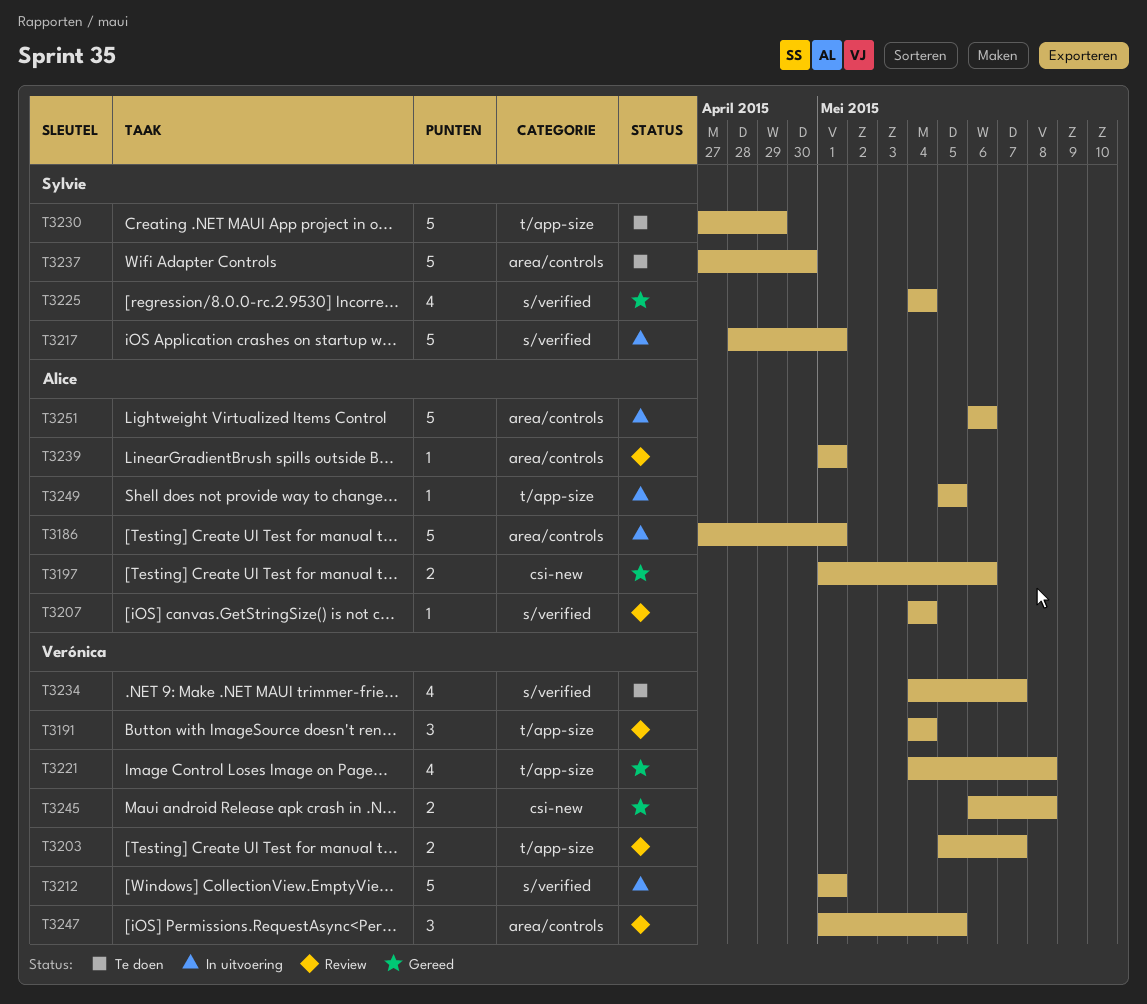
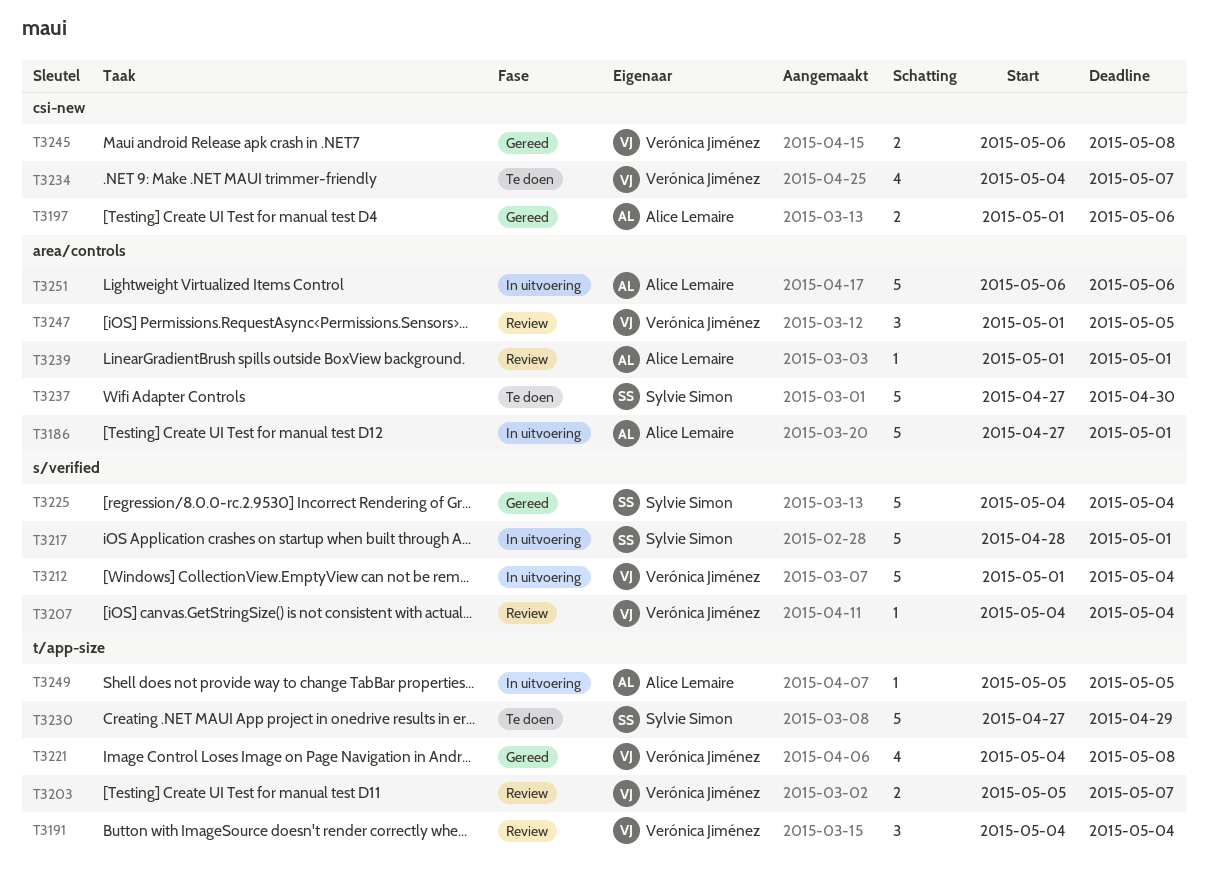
T3207, owner: Alice Lemaire -> Verónica Jiménez
T3212, due: May 1 -> May 4
T3225, estimate: 4 -> 5
T3234, label: s/verified -> csi-new

